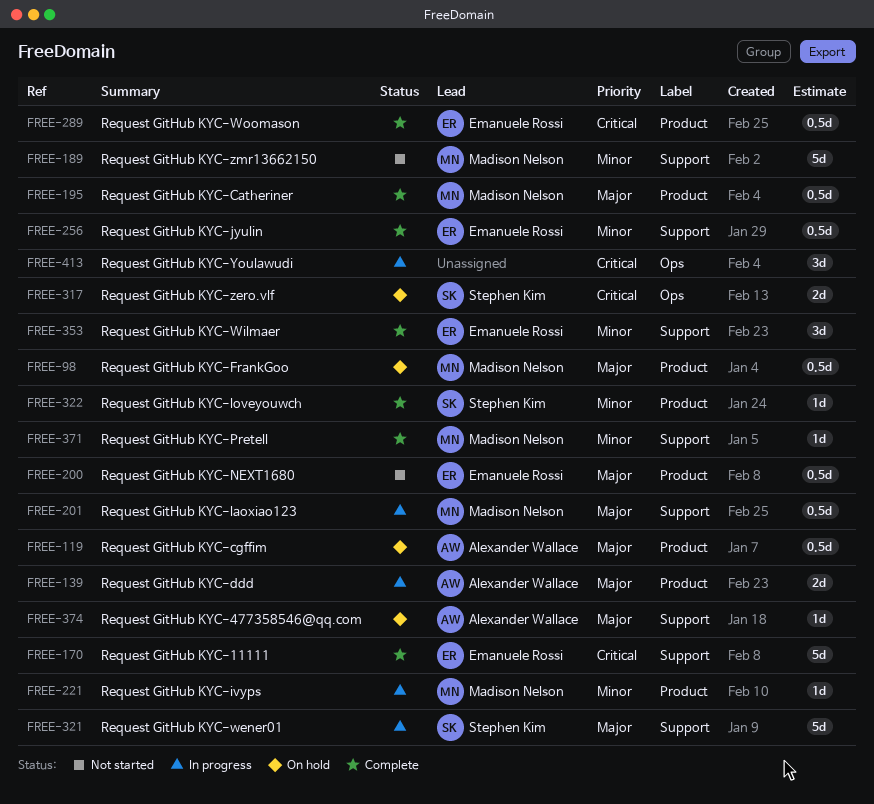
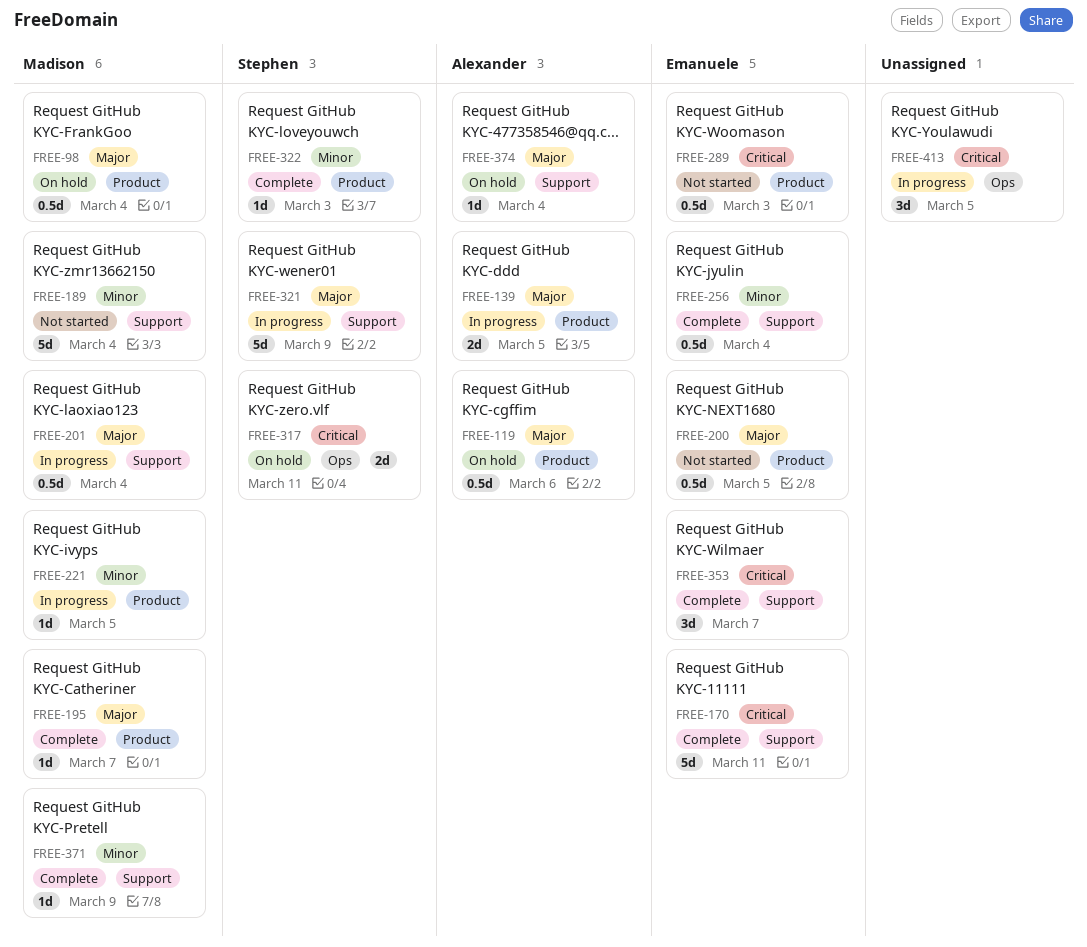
FREE-195, estimate: 0.5d -> 1d
FREE-289, status: Complete -> Not started
FREE-353, priority: Minor -> Critical

